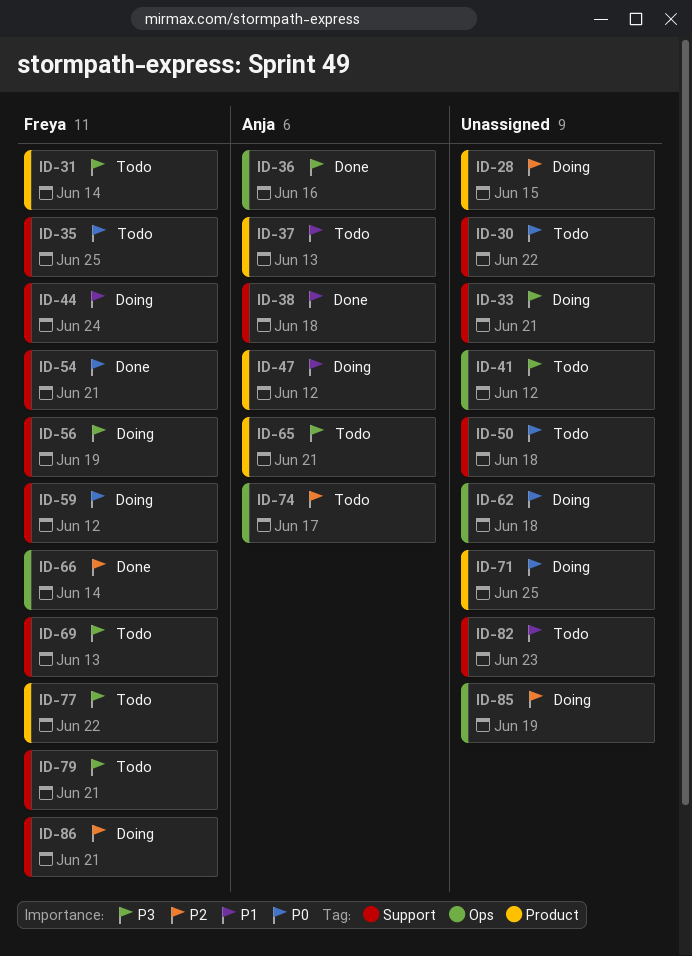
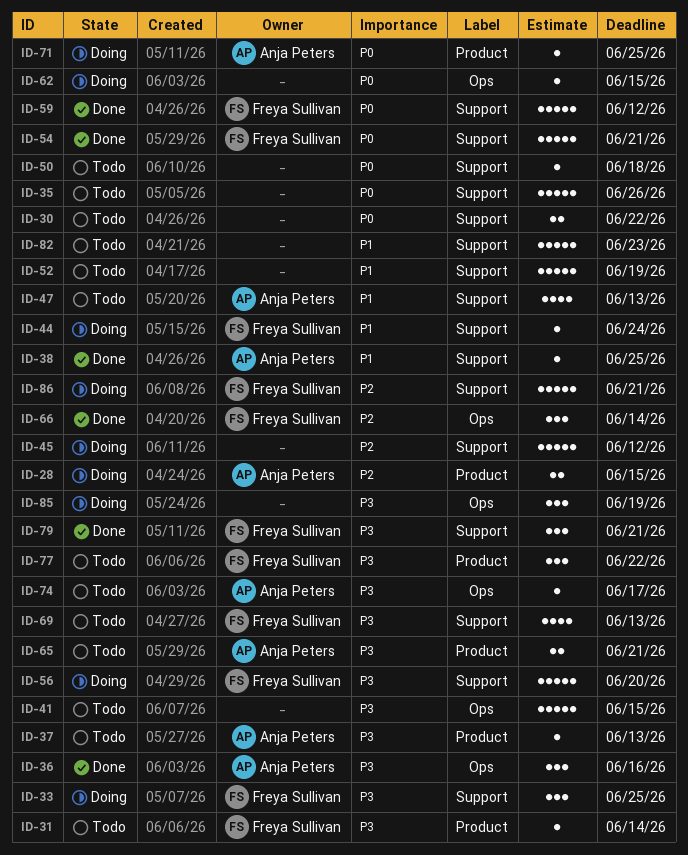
ID-28, owner: none -> Anja Peters
ID-33, owner: none -> Freya Sullivan
ID-33, due: Jun 21 -> Jun 25
ID-35, owner: Freya Sullivan -> none
ID-35, due: Jun 25 -> Jun 26
ID-37, priority: P1 -> P3
ID-38, due: Jun 18 -> Jun 25
ID-41, due: Jun 12 -> Jun 15
ID-45: none -> present
ID-47, status: Doing -> Todo
ID-47, label: Product -> Support
ID-47, due: Jun 12 -> Jun 13
ID-52: none -> present
ID-56, due: Jun 19 -> Jun 20
ID-59, status: Doing -> Done
ID-62, due: Jun 18 -> Jun 15
ID-71, owner: none -> Anja Peters
ID-74, priority: P2 -> P3
ID-79, status: Todo -> Done
ID-85, priority: P2 -> P3

